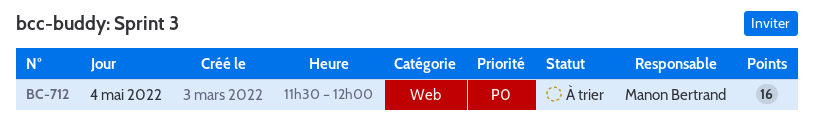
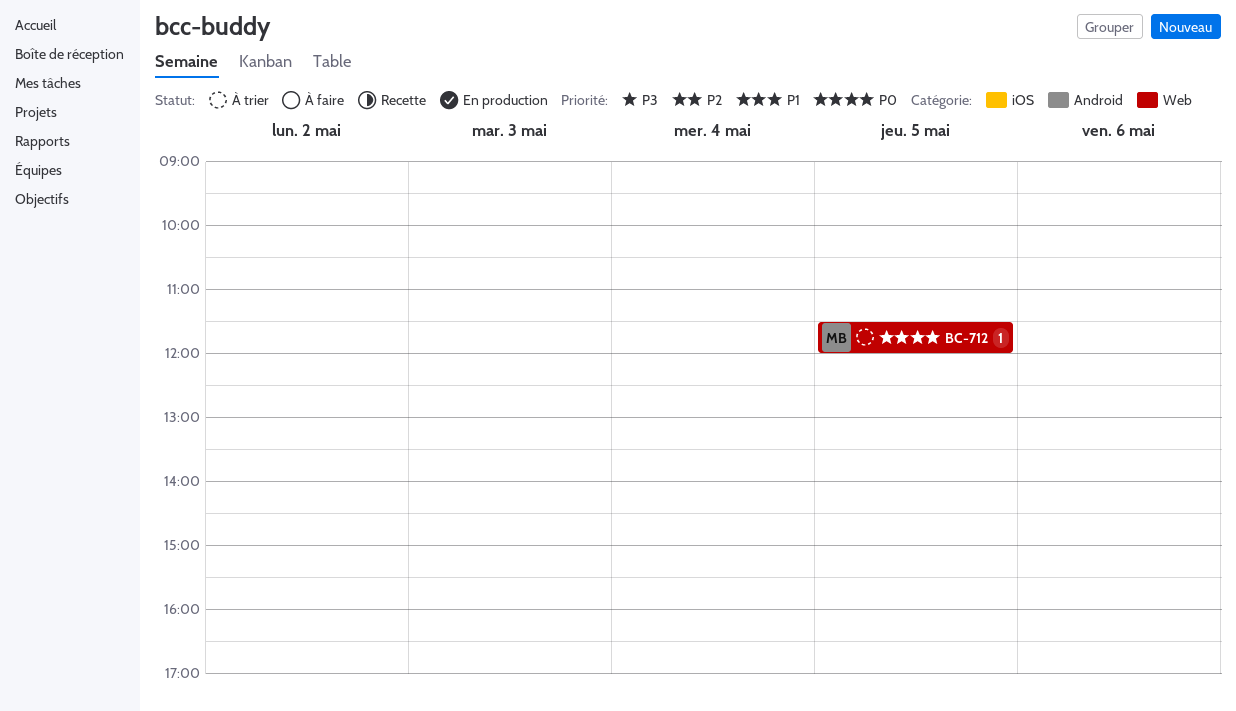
BC-712, estimate: 16 -> 1
BC-712, day: May 4 -> May 5

